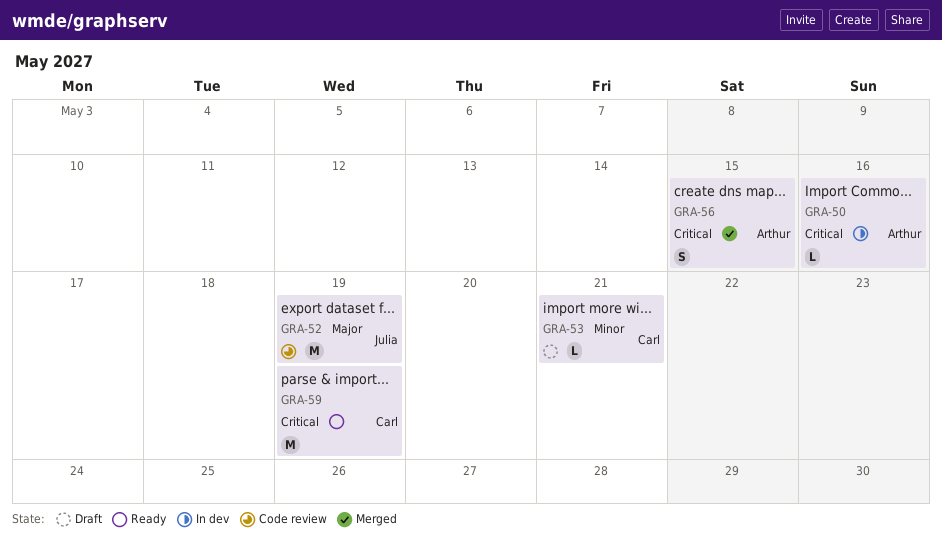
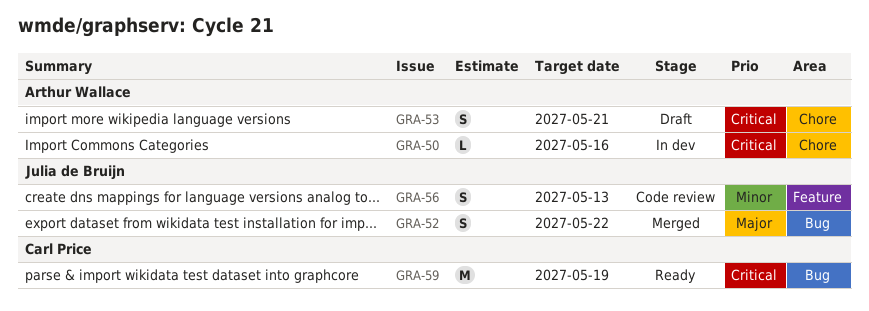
GRA-52, status: Code review -> Merged
GRA-52, estimate: M -> S
GRA-52, due: May 19 -> May 22
GRA-53, owner: Carl Price -> Arthur Wallace
GRA-53, priority: Minor -> Critical
GRA-53, estimate: L -> S
GRA-56, status: Merged -> Code review
GRA-56, owner: Arthur Wallace -> Julia de Bruijn
GRA-56, priority: Critical -> Minor
GRA-56, due: May 15 -> May 13

